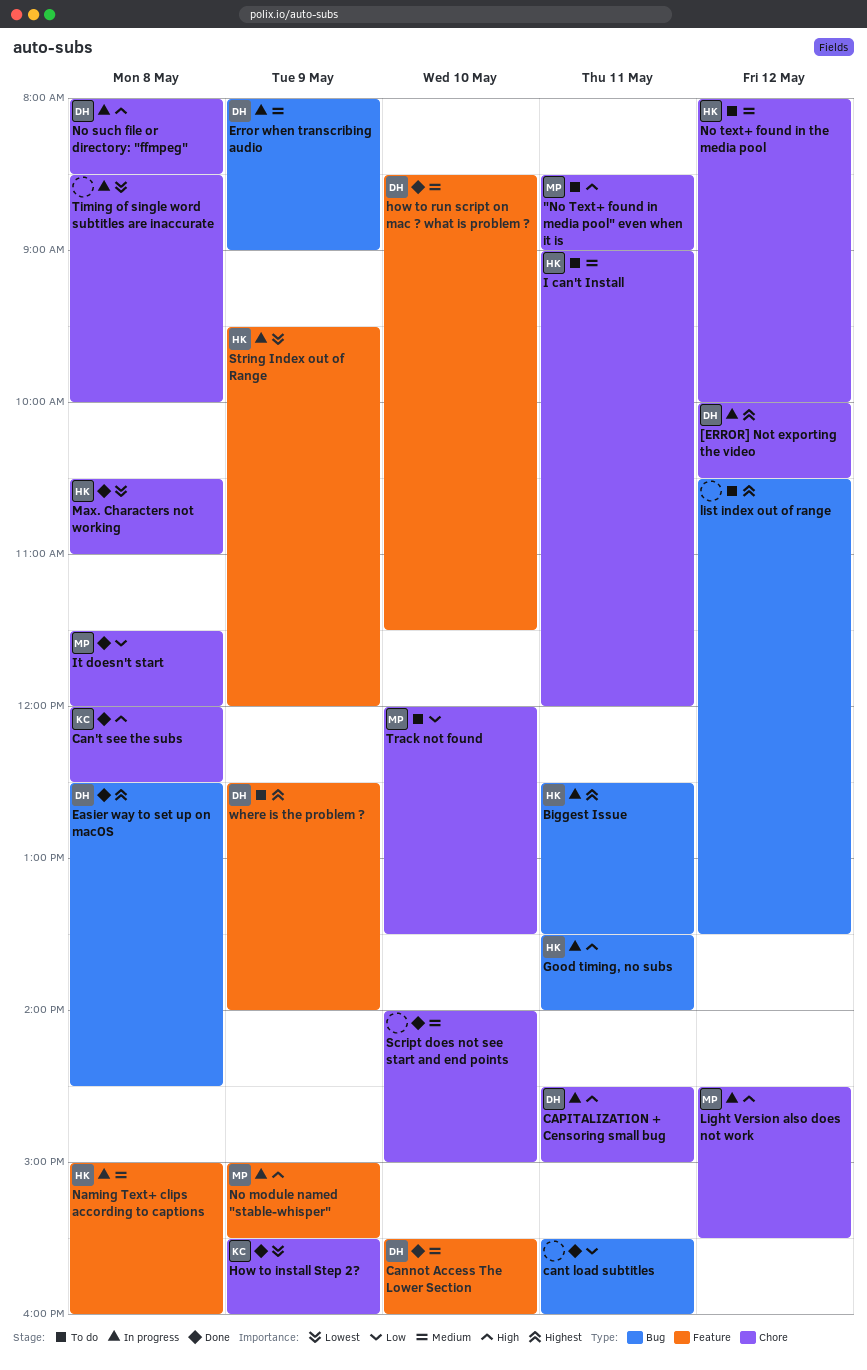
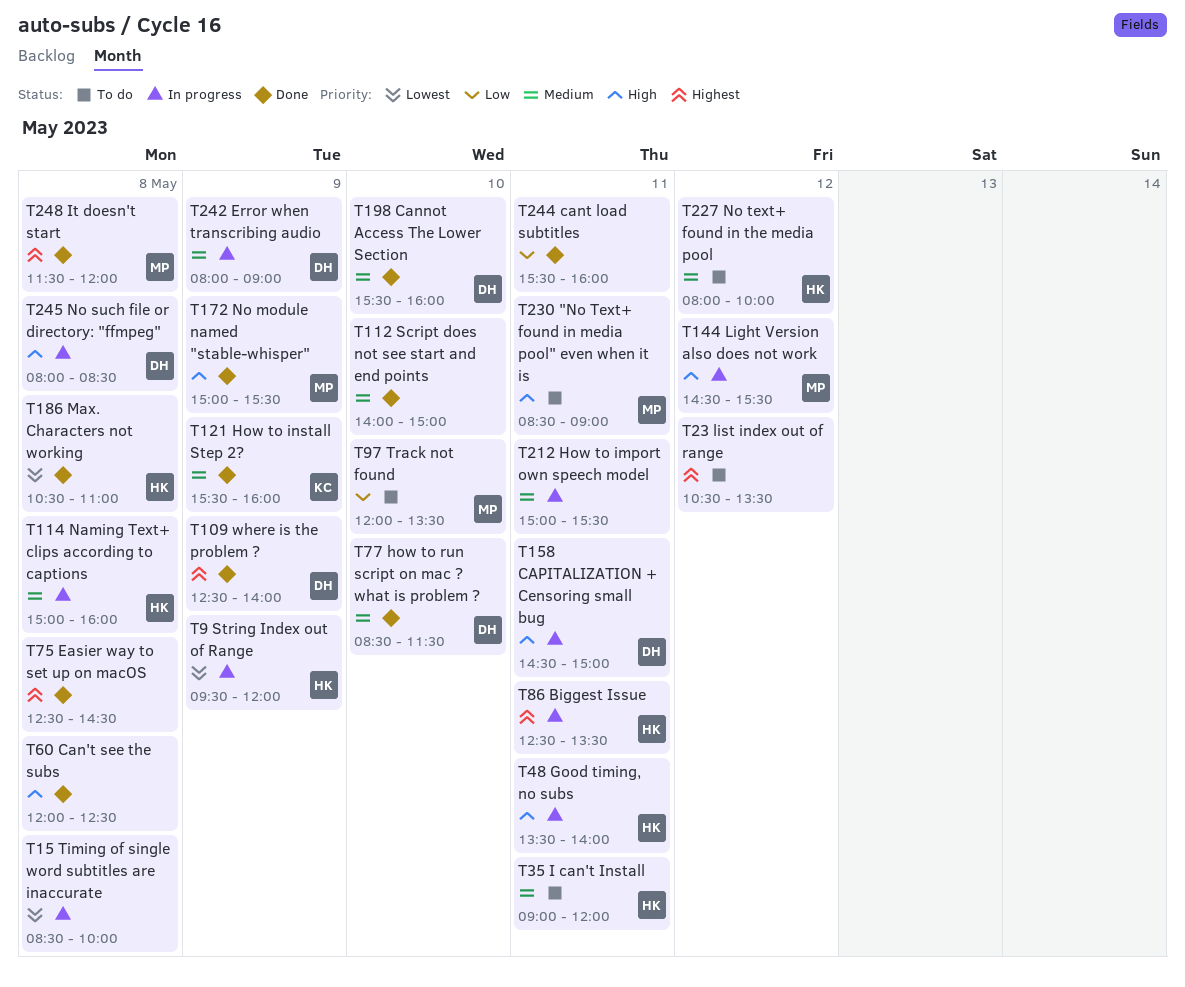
[ERROR] Not exporting the video: present -> none
Can't see the subs, owner: KC -> none
Easier way to set up on macOS, owner: DH -> none
How to import own speech model: none -> present
How to install Step 2?, priority: Lowest -> Medium
It doesn't start, priority: Low -> Highest
No module named "stable-whisper", status: In progress -> Done
where is the problem ?, status: To do -> Done

